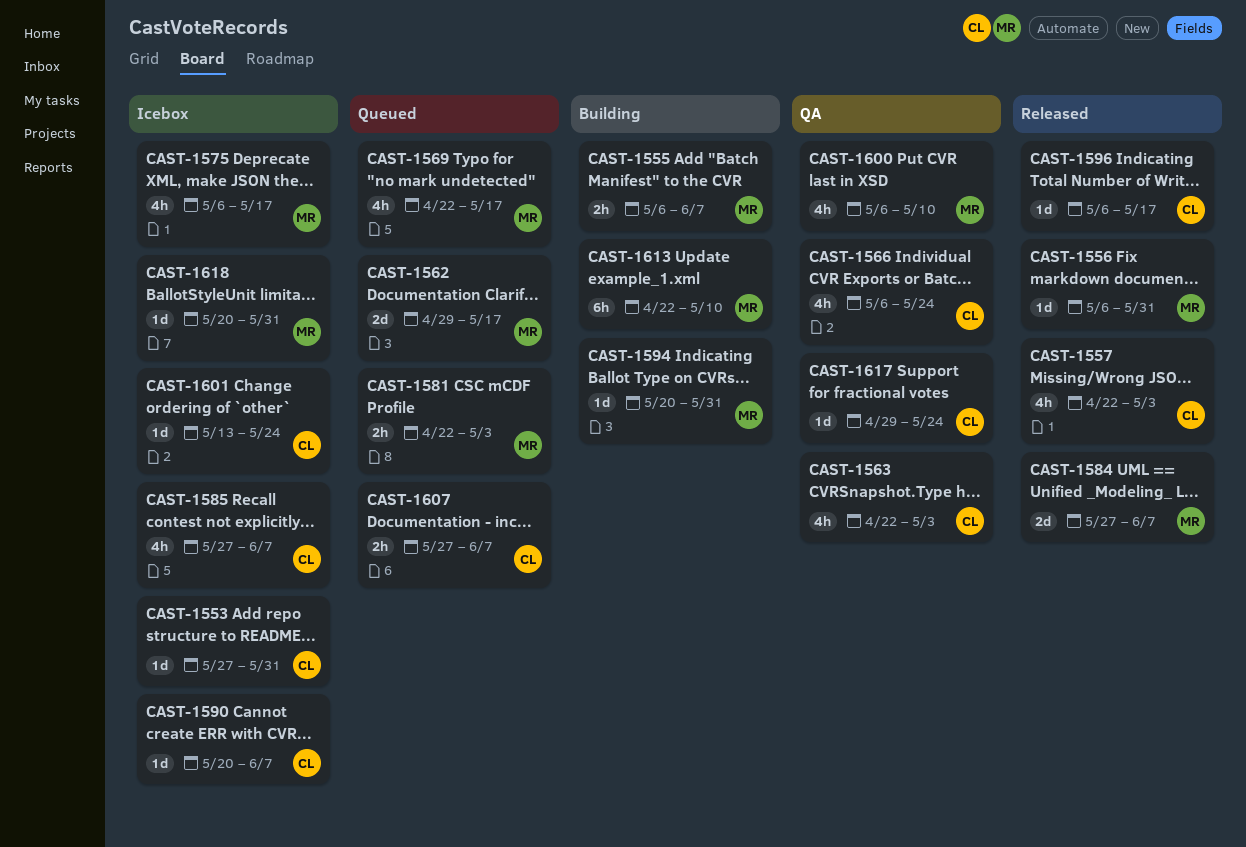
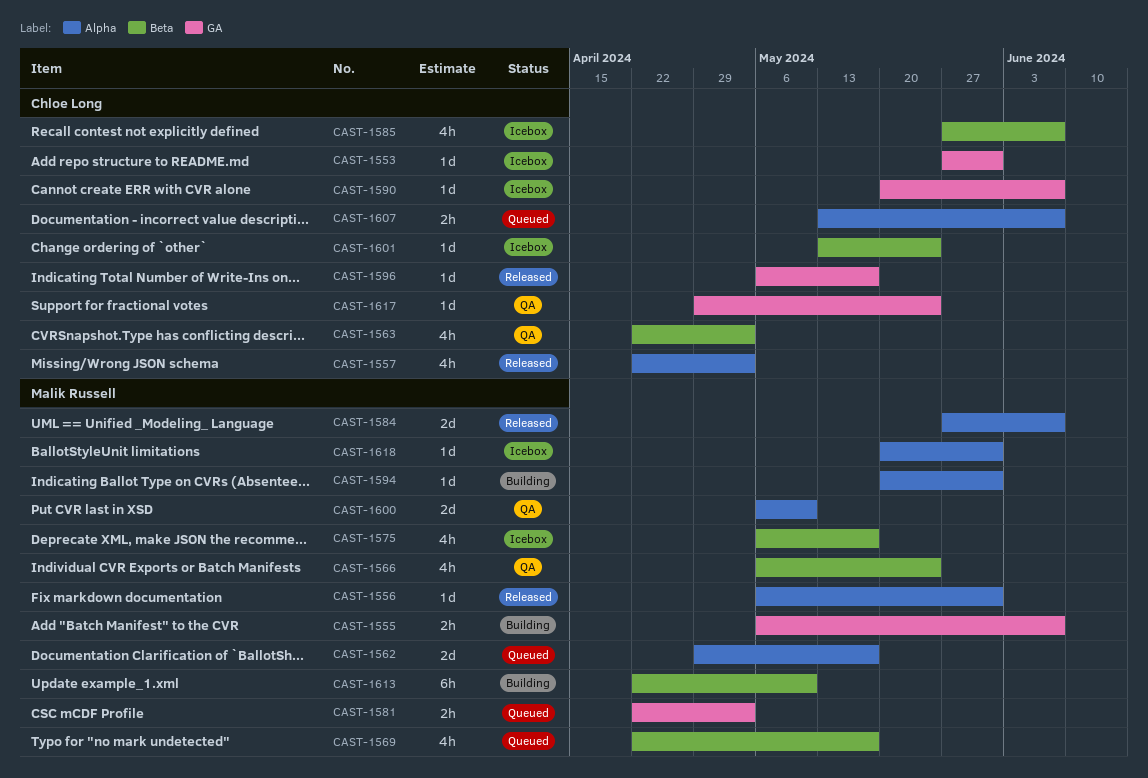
CAST-1566, owner: Chloe Long -> Malik Russell
CAST-1600, estimate: 4h -> 2d
CAST-1607, start: May 27 -> May 13

